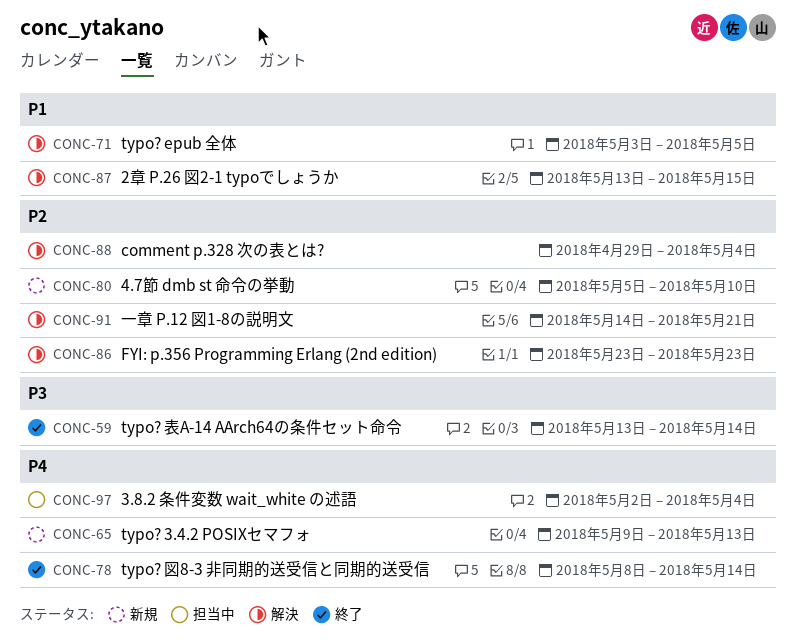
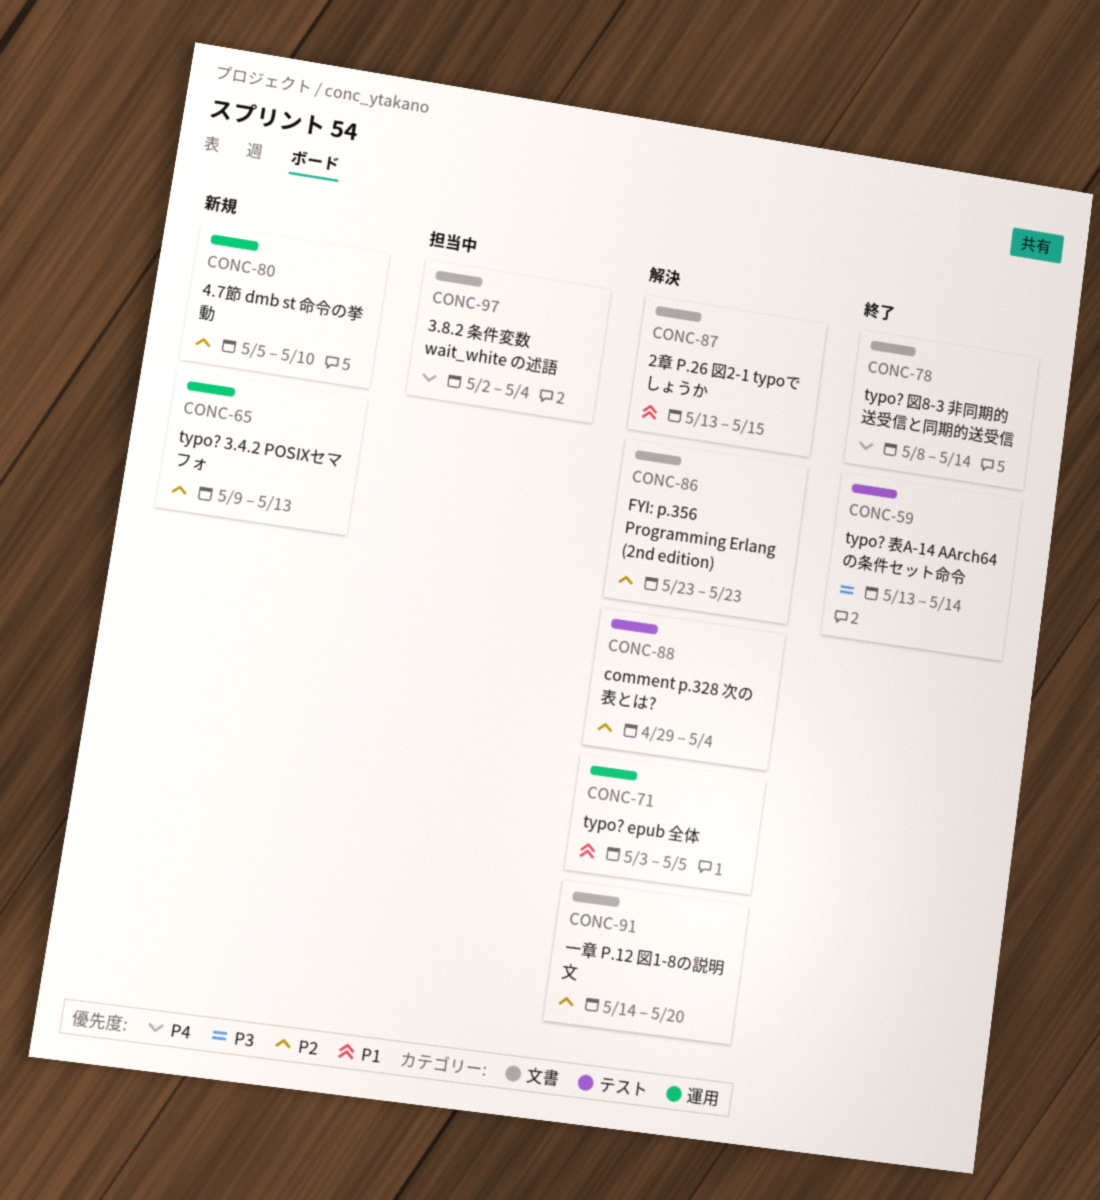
CONC-65, priority: P4 -> P2
CONC-91, due: May 21 -> May 20

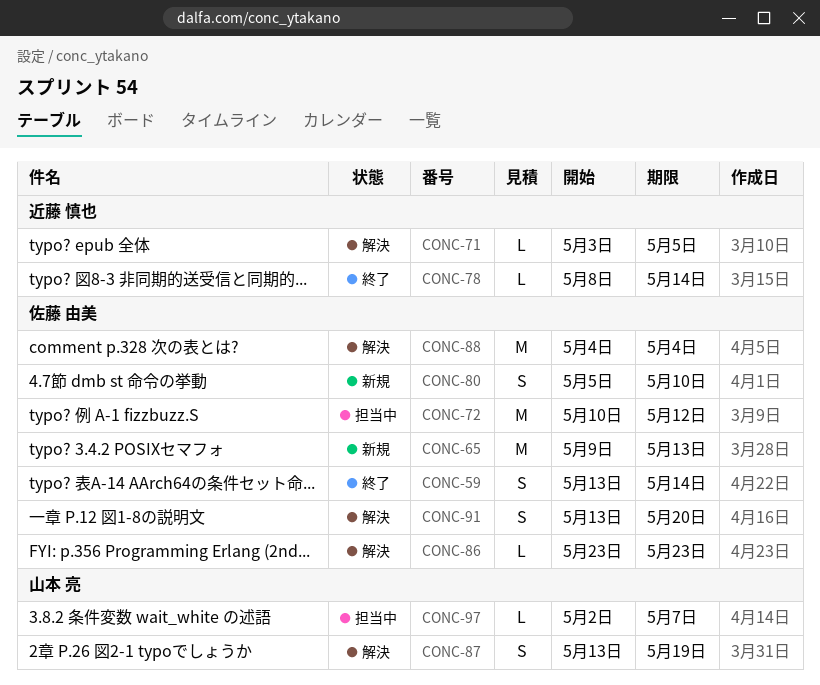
CONC-72: none -> present
CONC-87, due: May 15 -> May 19
CONC-88, start: Apr 29 -> May 4
CONC-91, start: May 14 -> May 13
CONC-97, due: May 4 -> May 7

